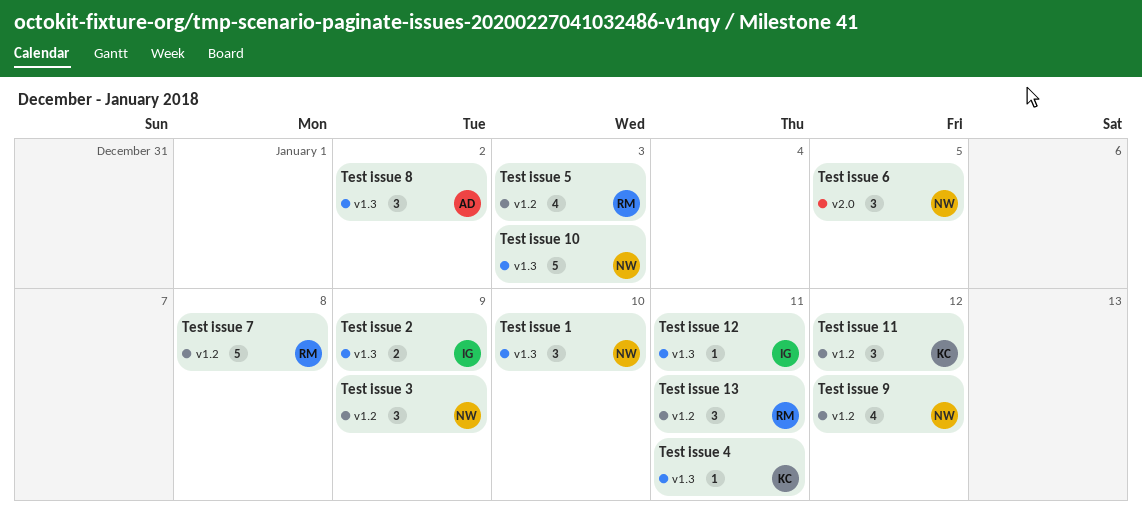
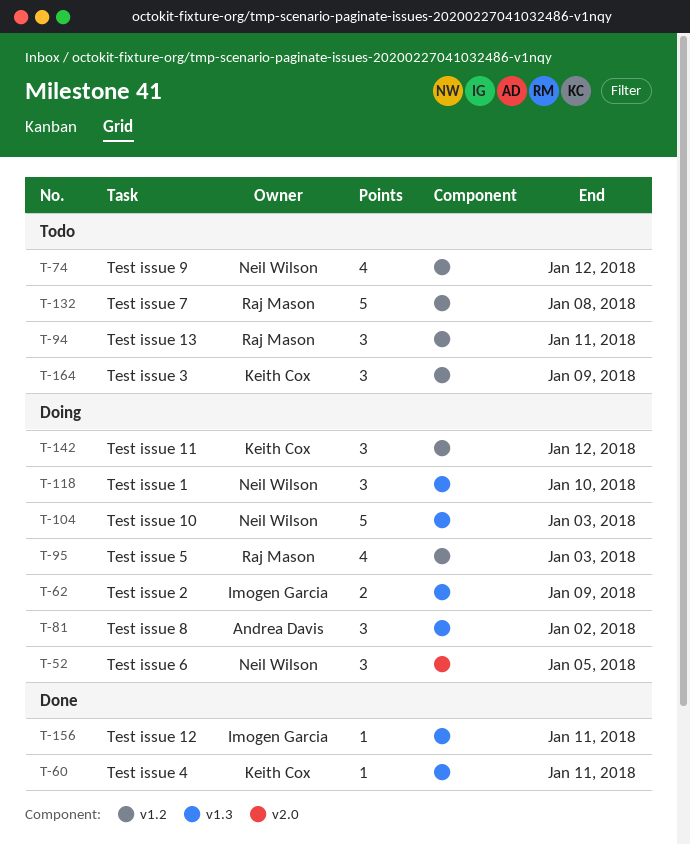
Test issue 3, owner: Neil Wilson -> Keith Cox

